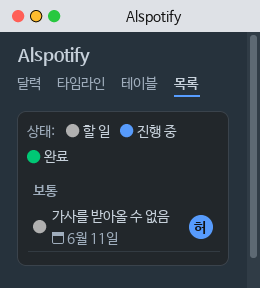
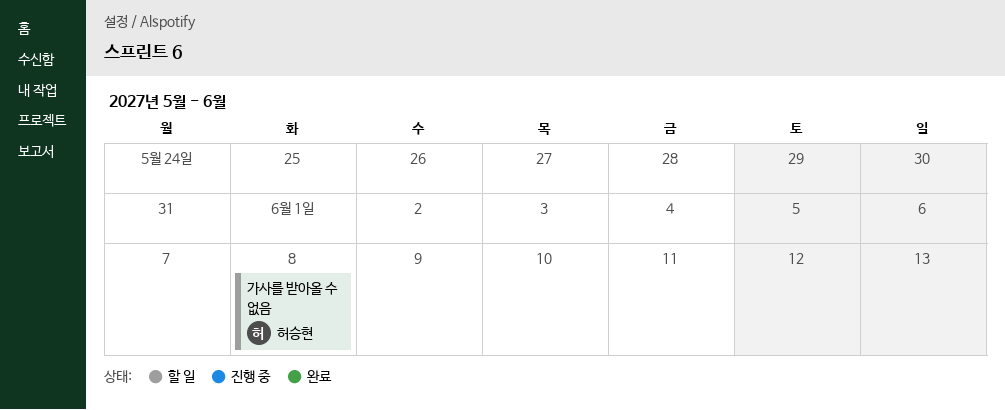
가사를 받아올 수 없음, due: Jun 11 -> Jun 8

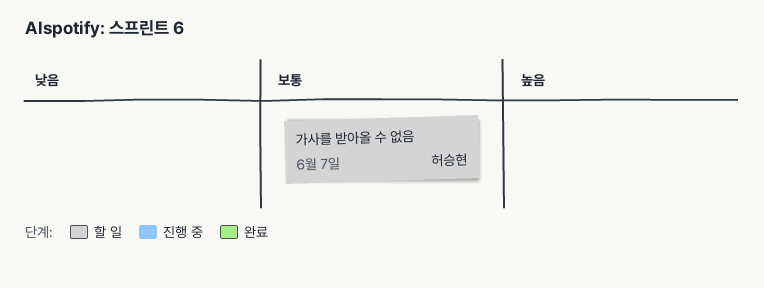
가사를 받아올 수 없음, due: Jun 8 -> Jun 7

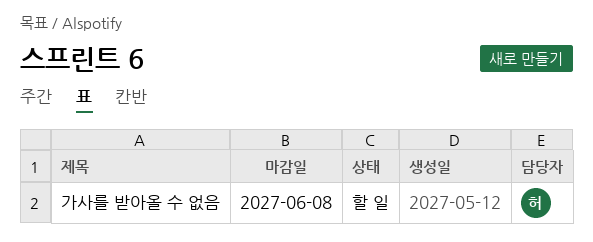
가사를 받아올 수 없음, due: Jun 7 -> Jun 8

